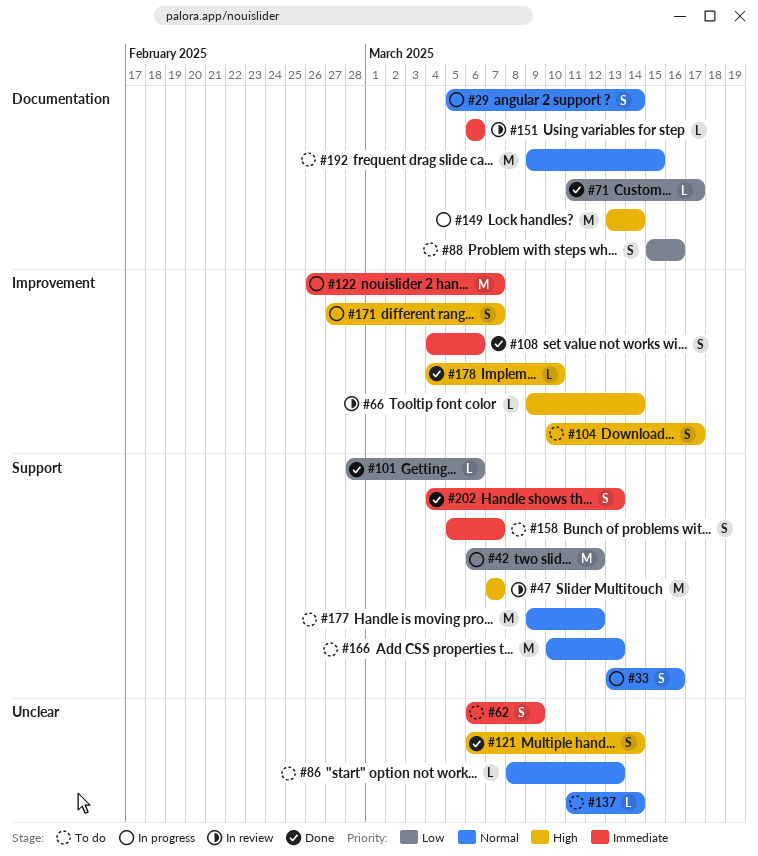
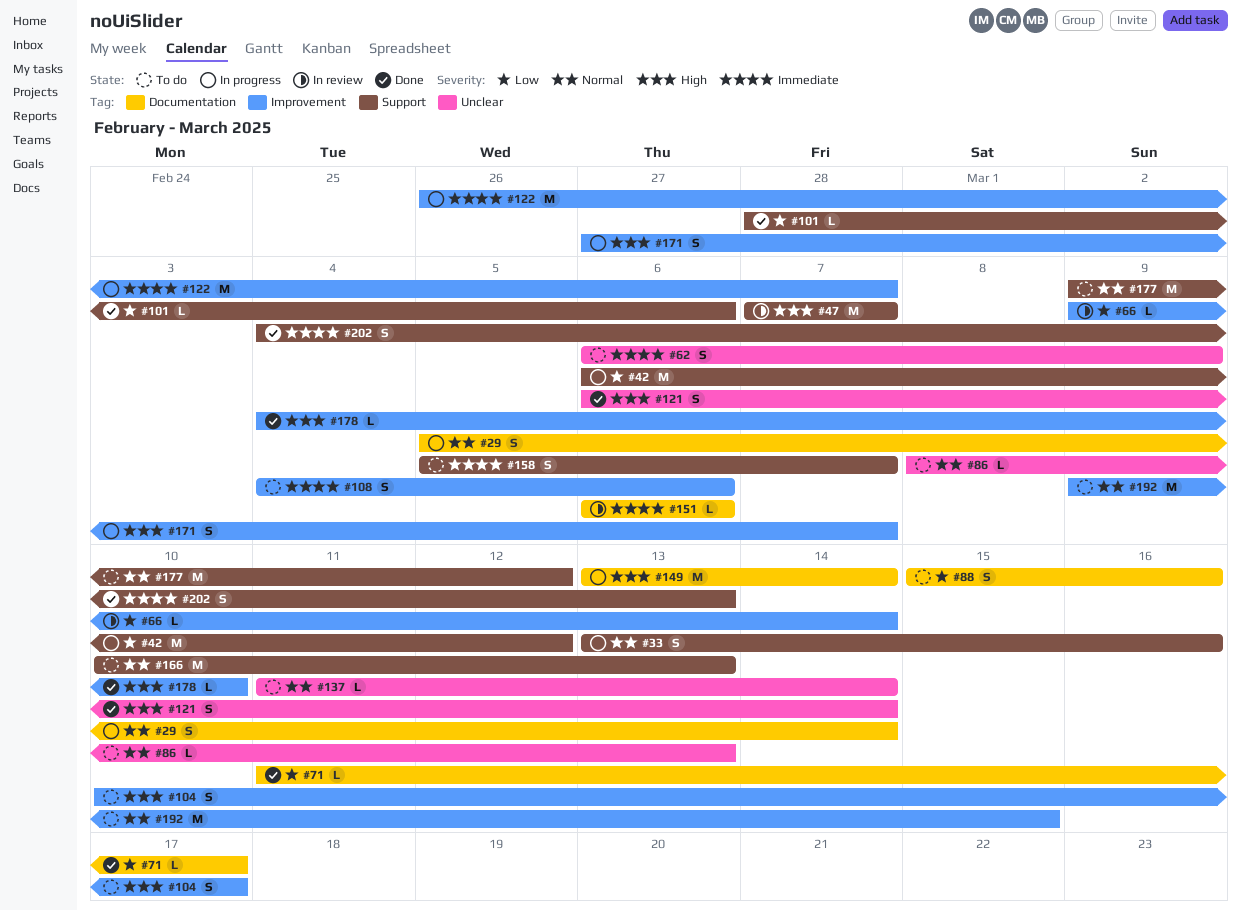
#66, priority: High -> Low
#108, status: Done -> To do
#192, label: Documentation -> Improvement

